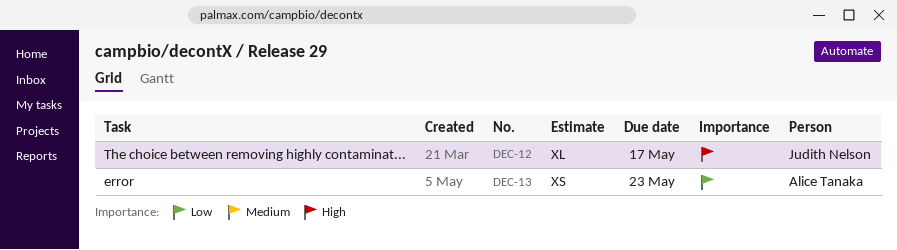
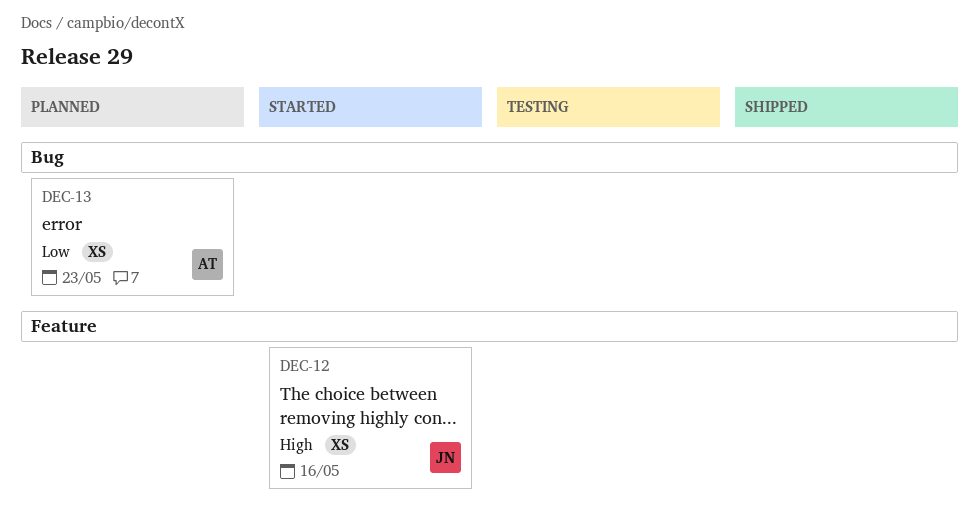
DEC-12, estimate: XL -> XS
DEC-12, due: May 17 -> May 16

